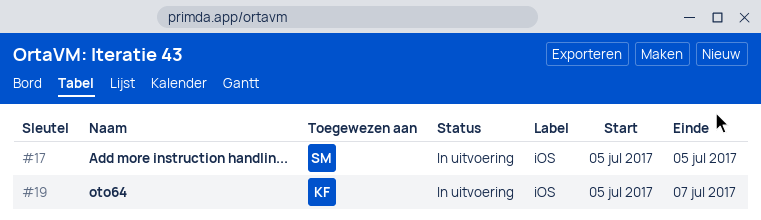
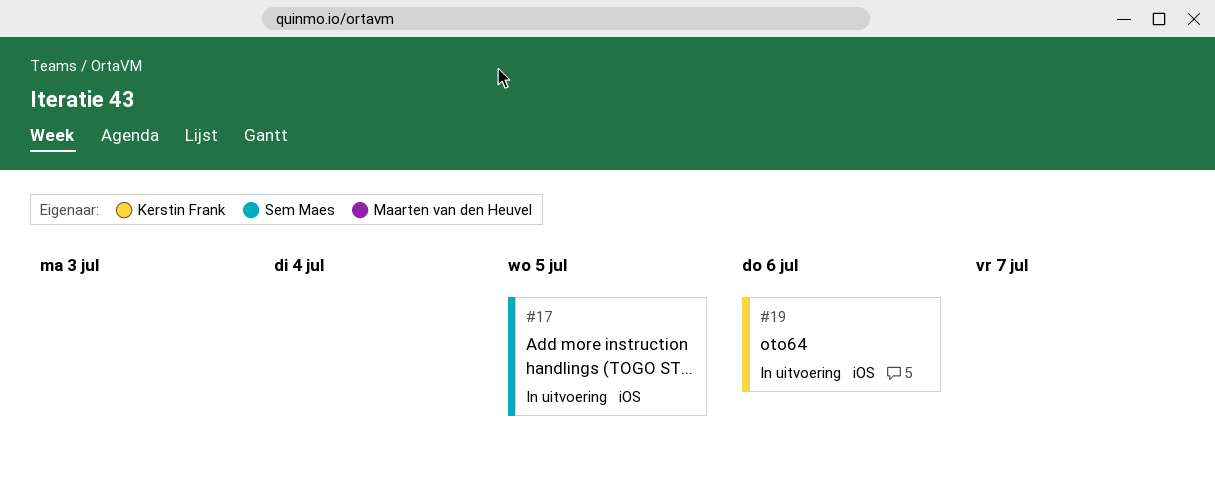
#19, due: Jul 7 -> Jul 6

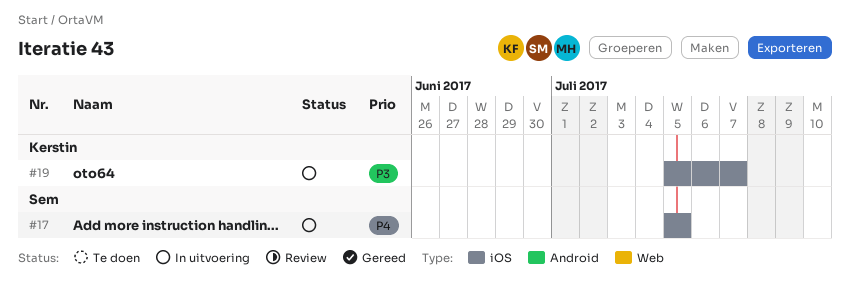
#19, due: Jul 6 -> Jul 7

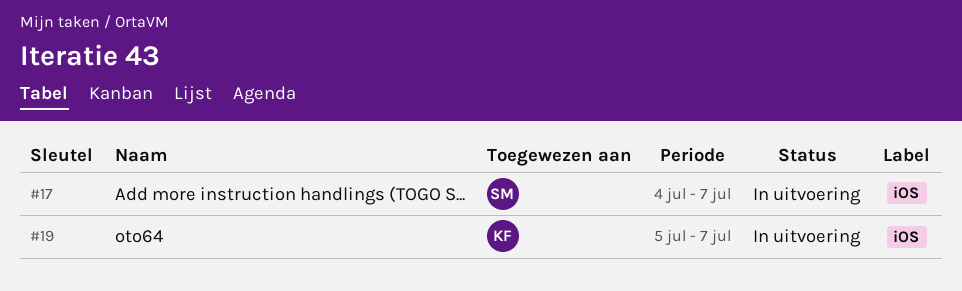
#17, start: Jul 5 -> Jul 4
#17, due: Jul 5 -> Jul 7

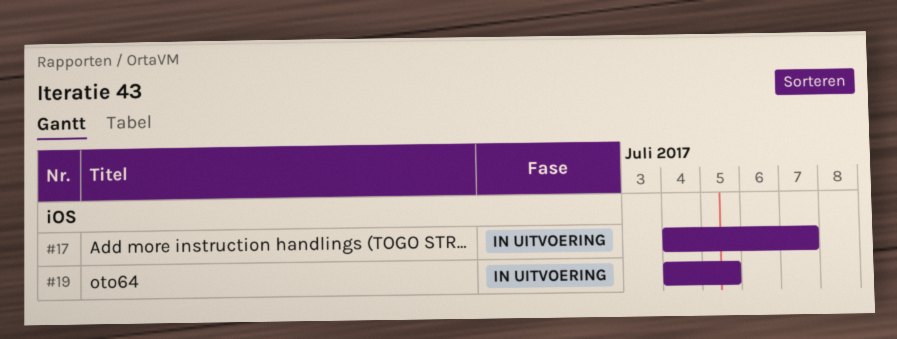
#19, start: Jul 5 -> Jul 4
#19, due: Jul 7 -> Jul 5

